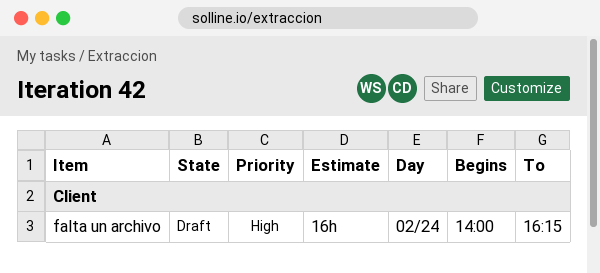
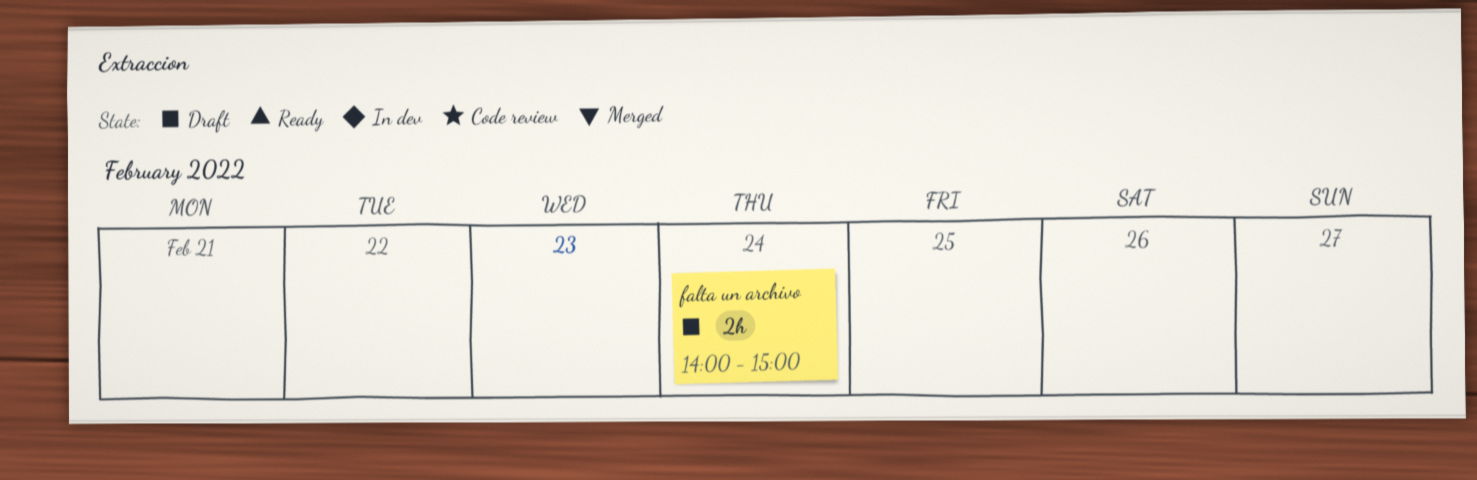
falta un archivo, estimate: 16h -> 2h
falta un archivo, ends: 16:15 -> 15:00

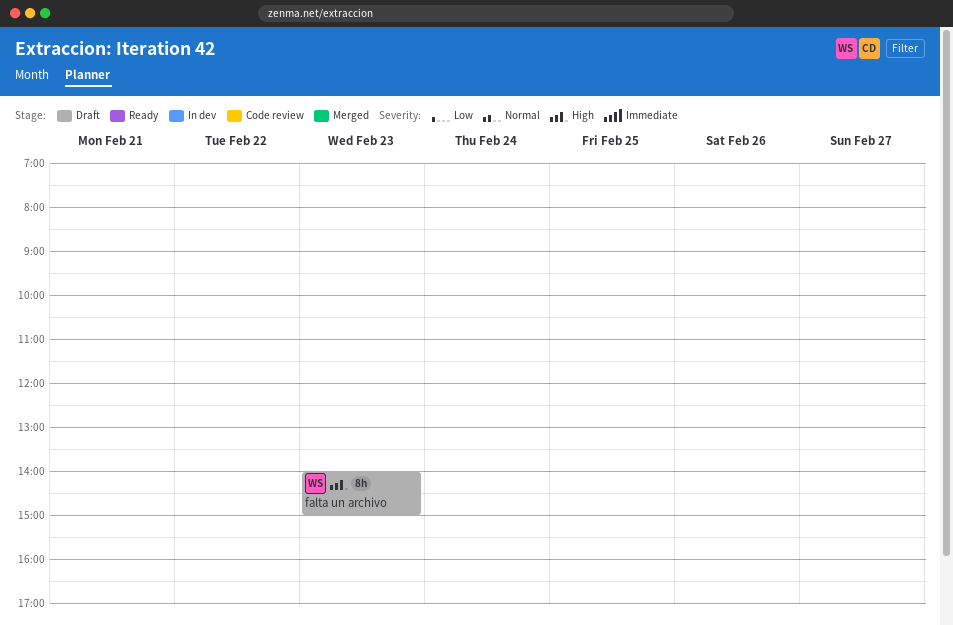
falta un archivo, estimate: 2h -> 8h
falta un archivo, day: Feb 24 -> Feb 23

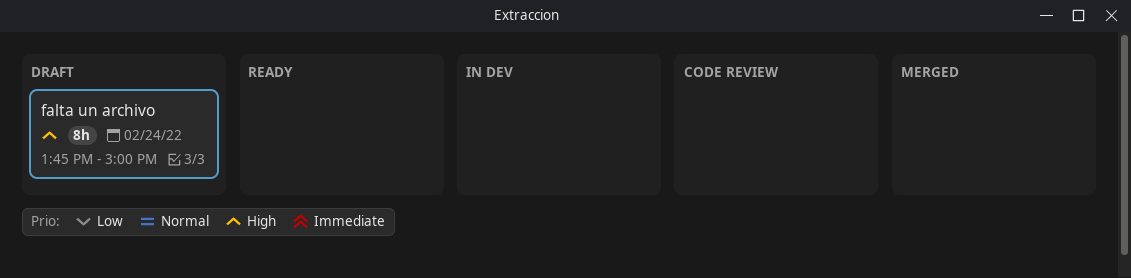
falta un archivo, day: Feb 23 -> Feb 24
falta un archivo, begins: 14:00 -> 13:45

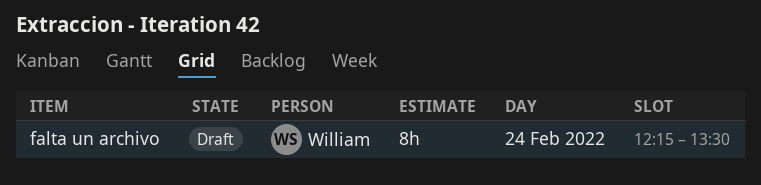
falta un archivo, begins: 13:45 -> 12:15
falta un archivo, ends: 15:00 -> 13:30

